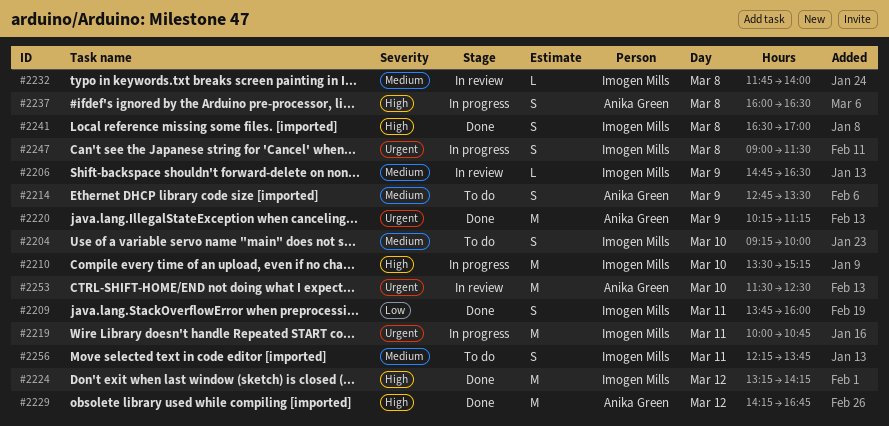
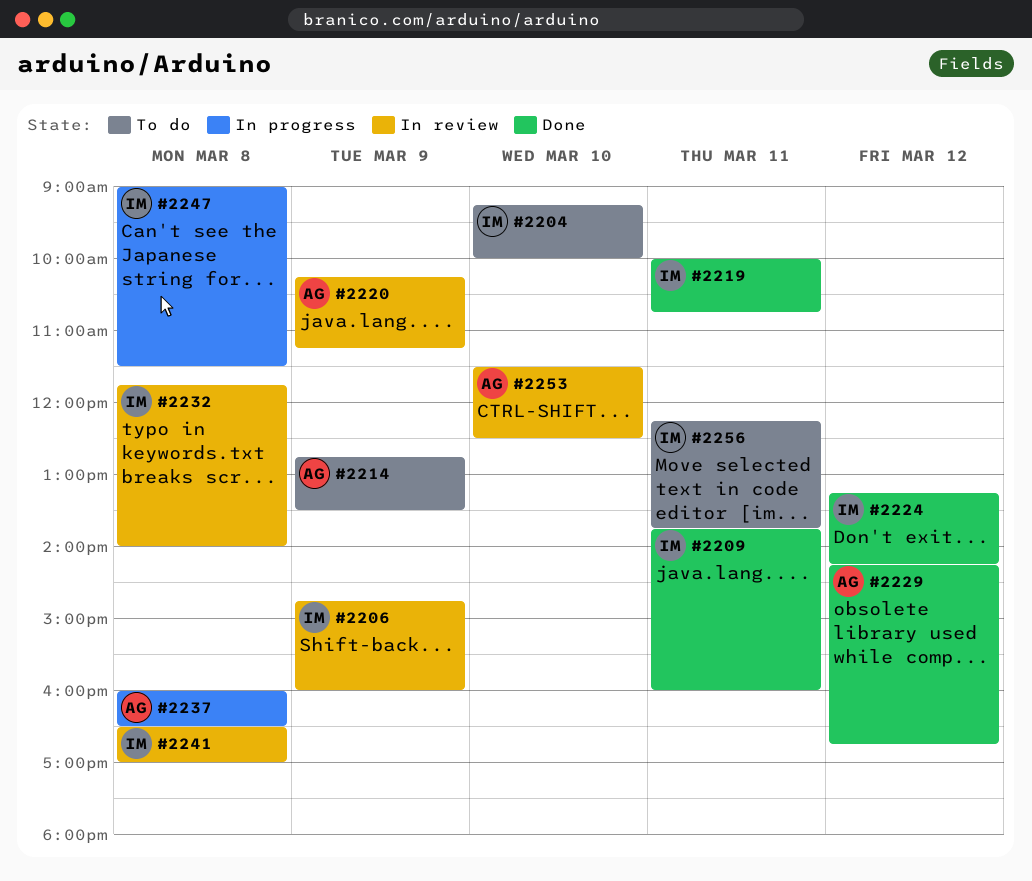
#2206, ends: 16:30 -> 16:00
#2210: present -> none
#2219, status: In progress -> Done
#2220, status: Done -> In review
#2241, status: Done -> In review

